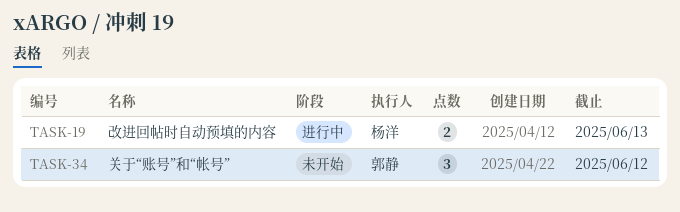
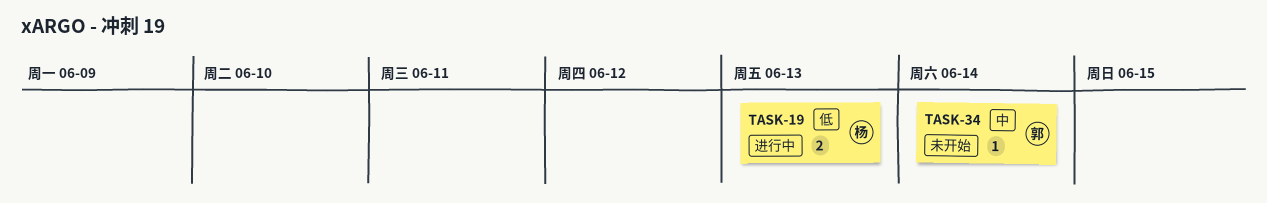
TASK-34, estimate: 3 -> 1
TASK-34, due: Jun 12 -> Jun 14

